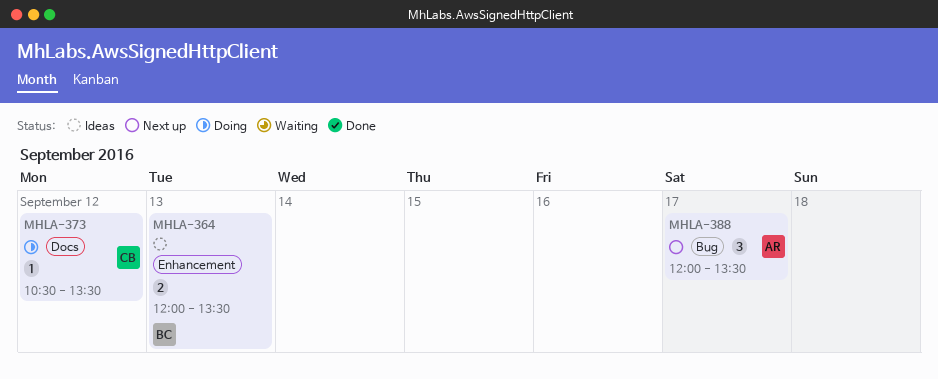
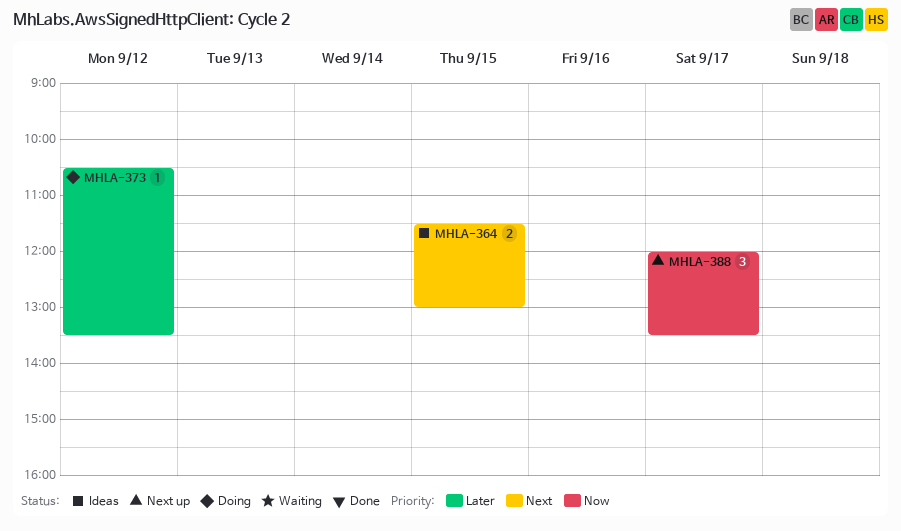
MHLA-364, day: Sep 13 -> Sep 15
MHLA-364, begins: 12:00 -> 11:30
MHLA-364, ends: 13:30 -> 13:00

